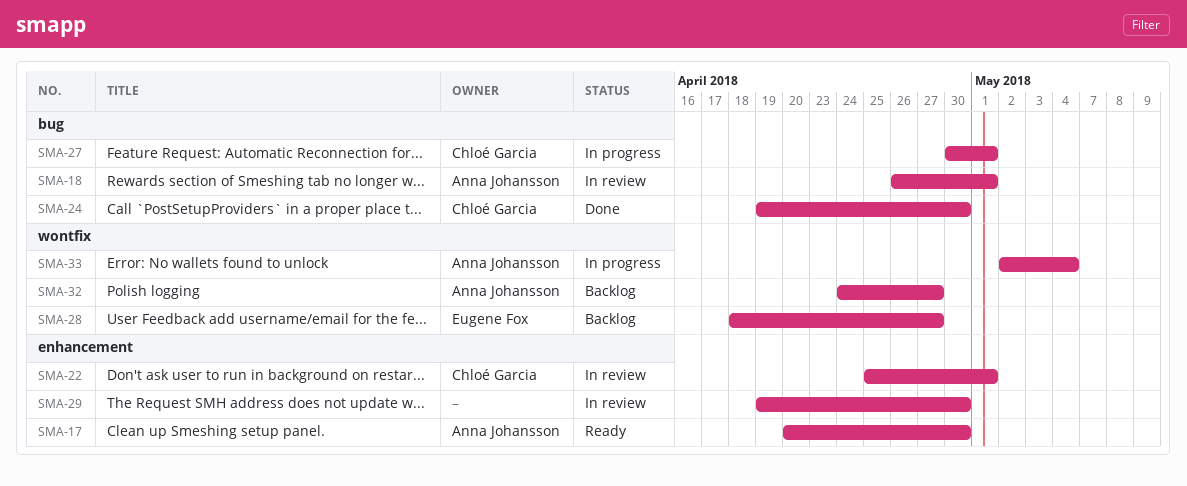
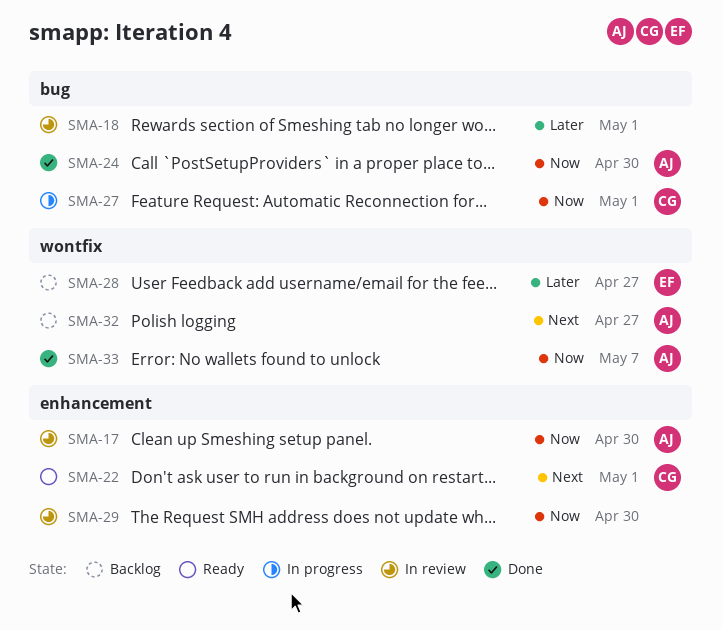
SMA-17, status: Ready -> In review
SMA-18, owner: Anna Johansson -> none
SMA-22, status: In review -> Ready
SMA-24, owner: Chloé Garcia -> Anna Johansson
SMA-33, status: In progress -> Done
SMA-33, due: May 4 -> May 7

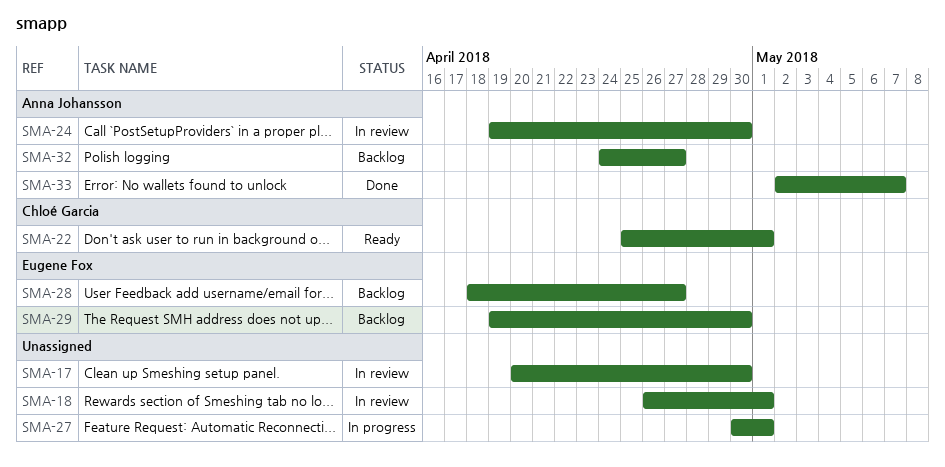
SMA-17, owner: Anna Johansson -> none
SMA-24, status: Done -> In review
SMA-27, owner: Chloé Garcia -> none
SMA-29, status: In review -> Backlog
SMA-29, owner: none -> Eugene Fox

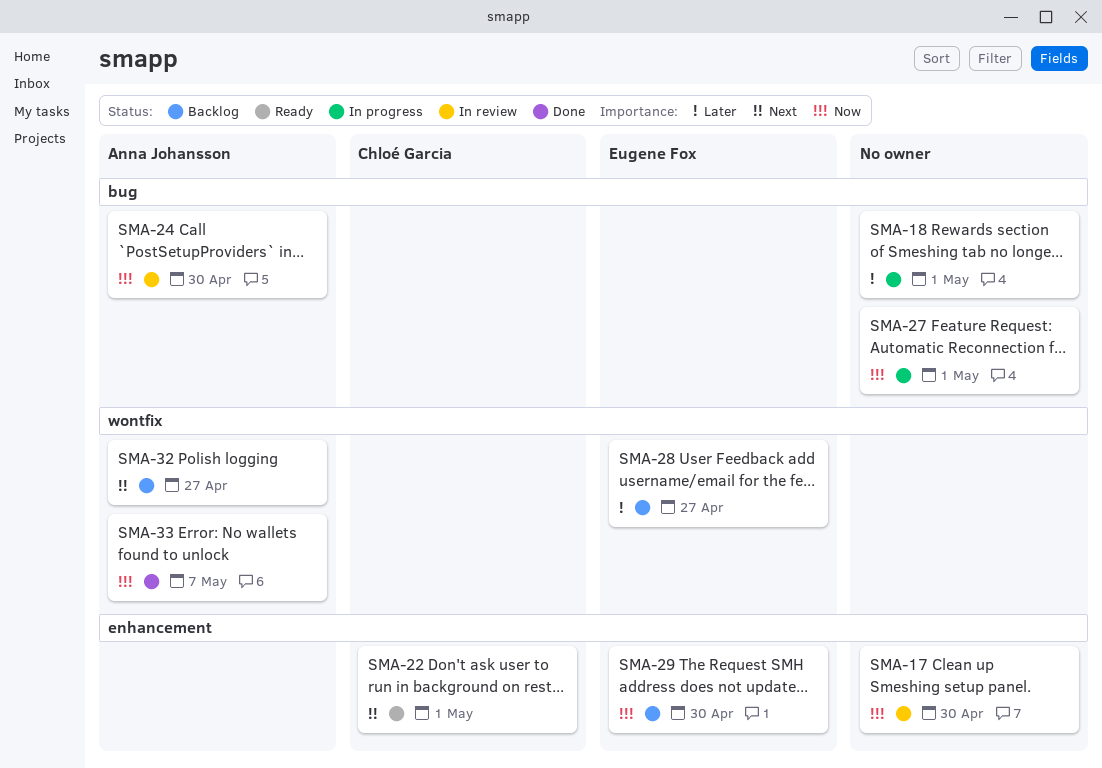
SMA-18, status: In review -> In progress

